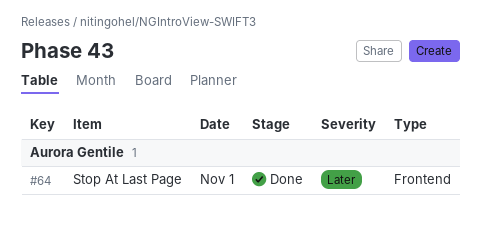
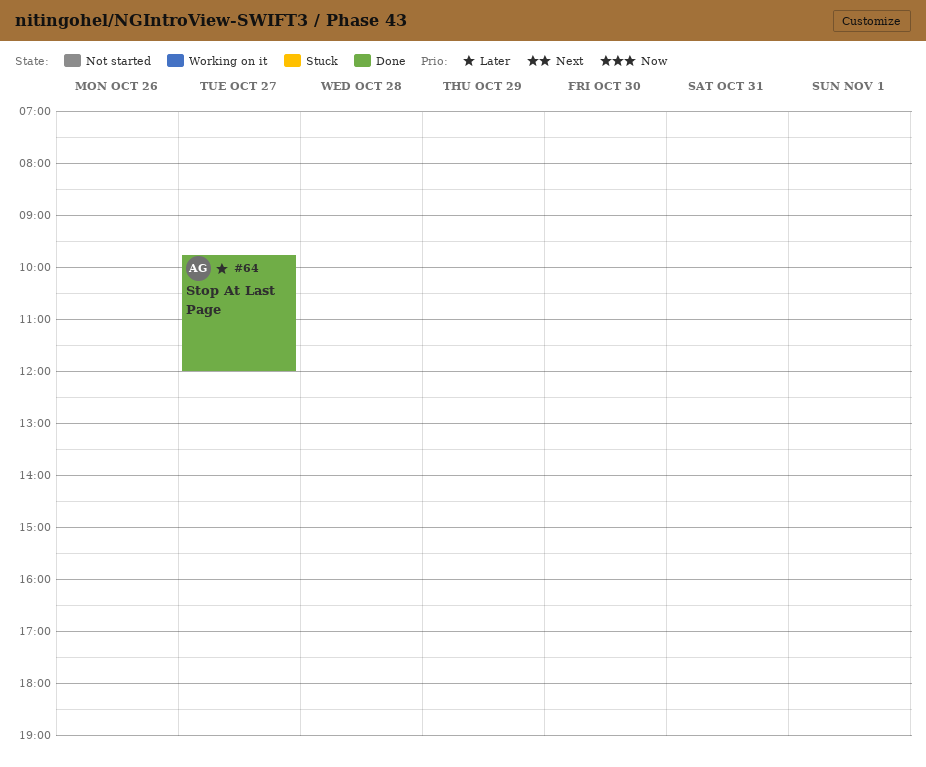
#64, day: Nov 1 -> Oct 27

